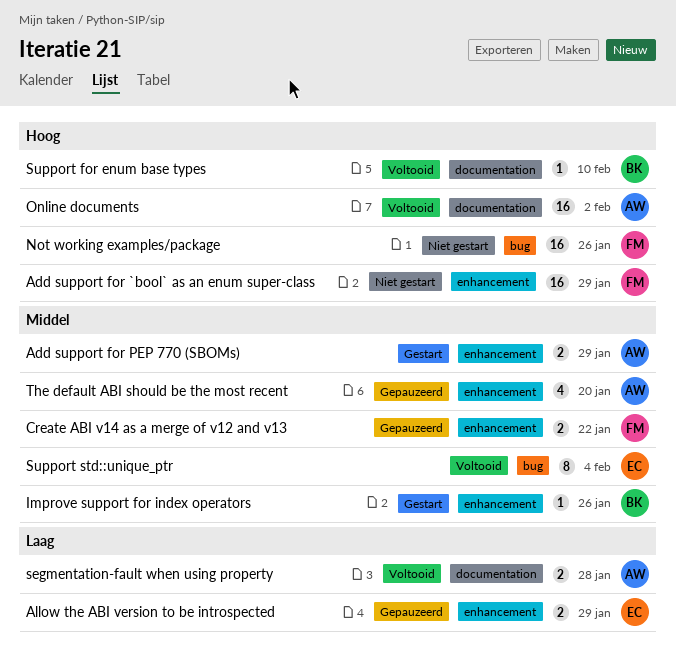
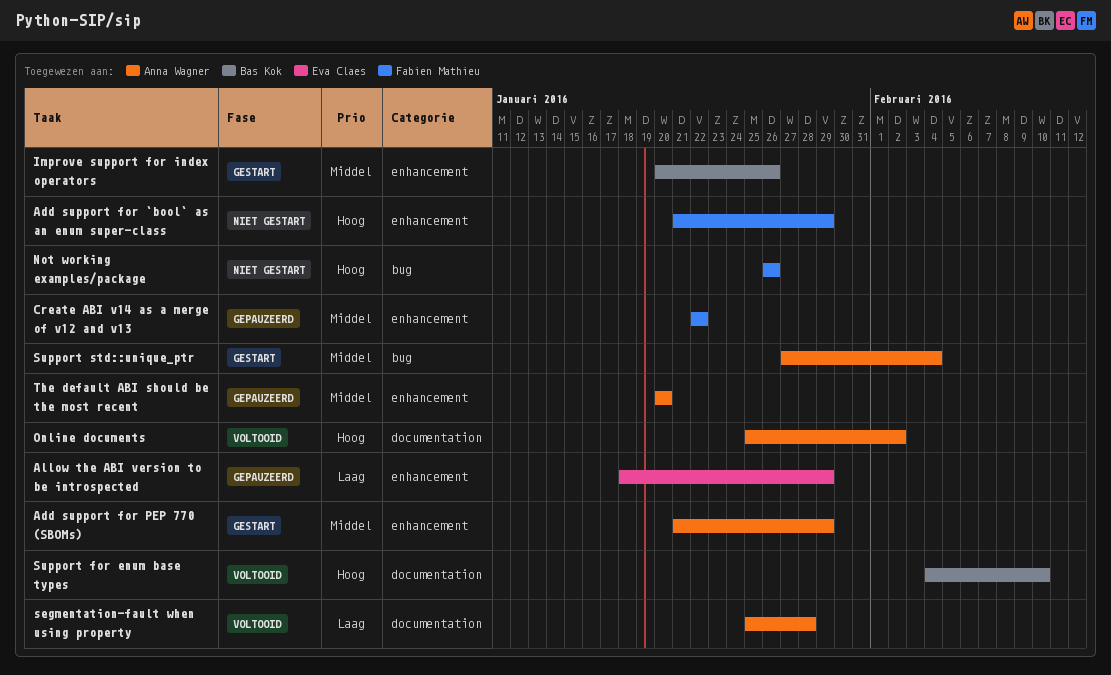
Support std::unique_ptr, status: Voltooid -> Gestart
Support std::unique_ptr, owner: Eva Claes -> Anna Wagner

